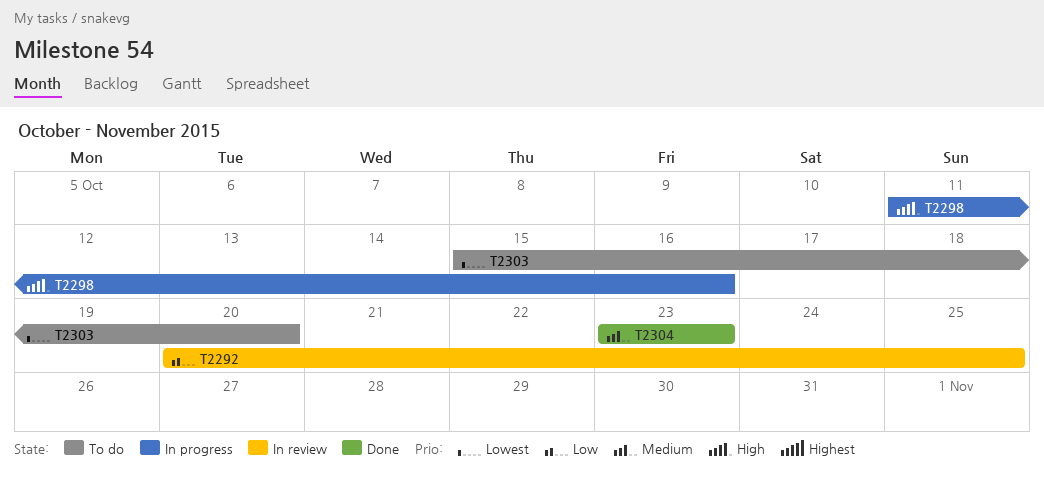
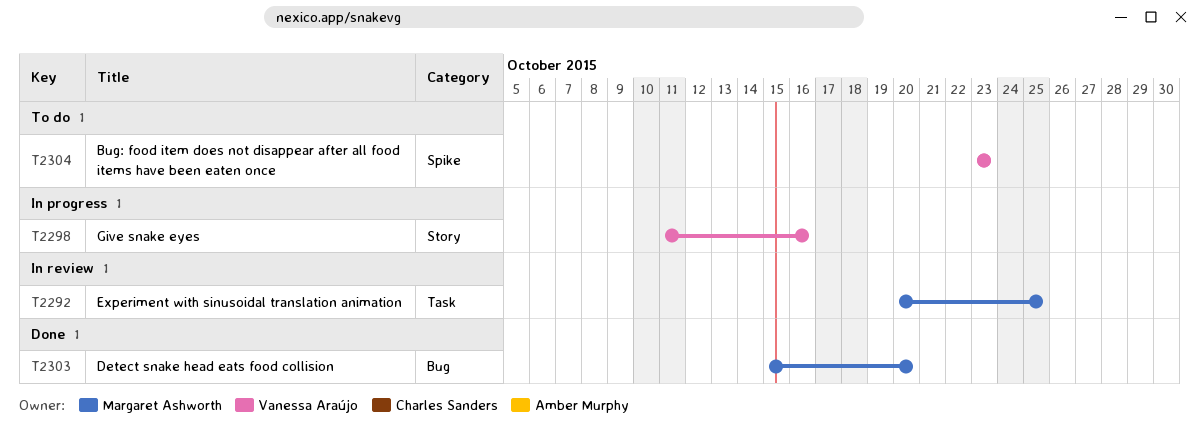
T2303, status: To do -> Done
T2304, status: Done -> To do

